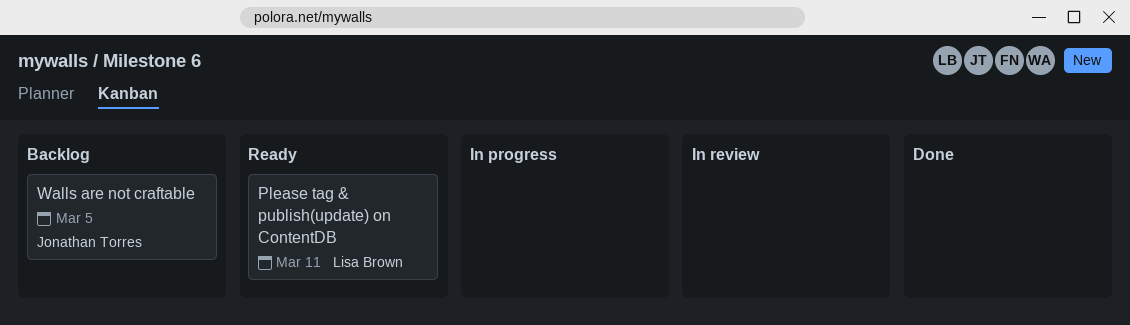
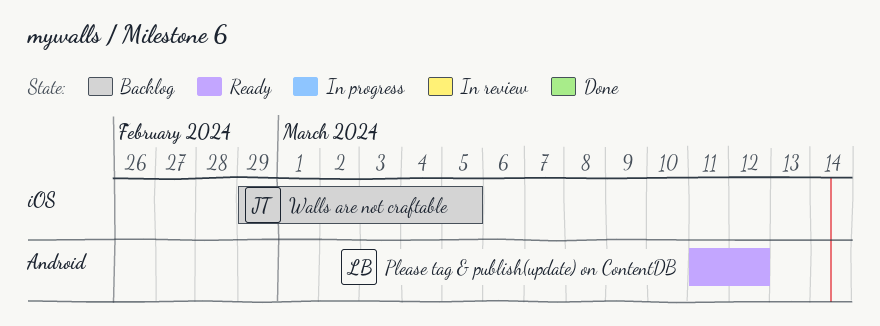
Please tag & publish(update) on ContentDB, due: Mar 11 -> Mar 12

